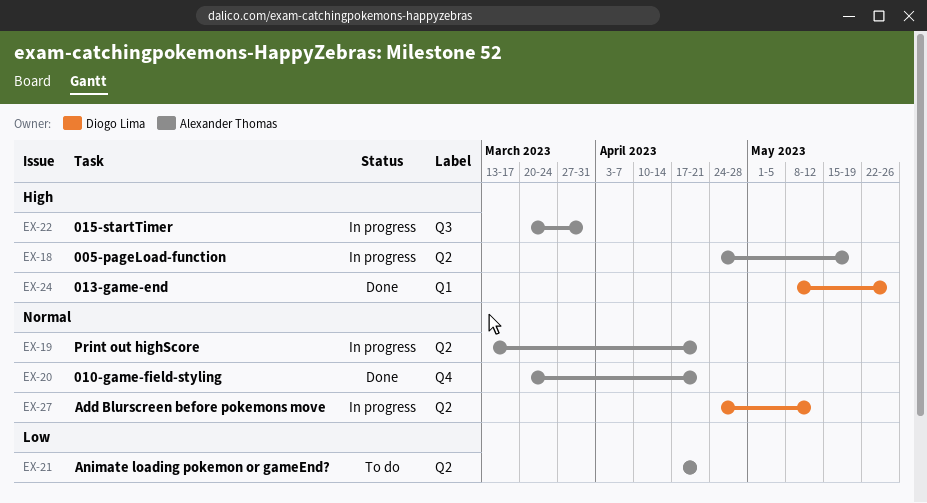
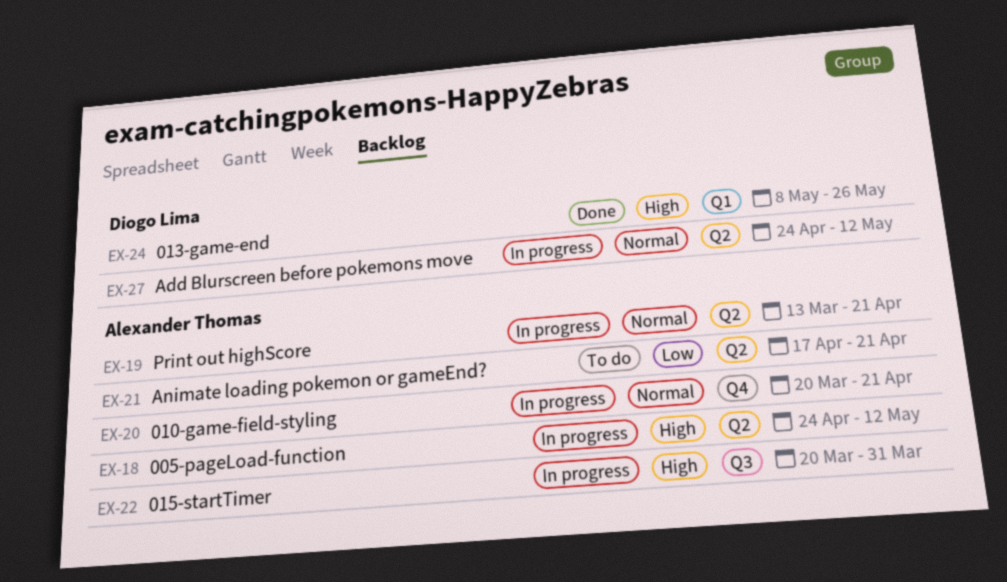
EX-18, due: May 19 -> May 12
EX-20, status: Done -> In progress

